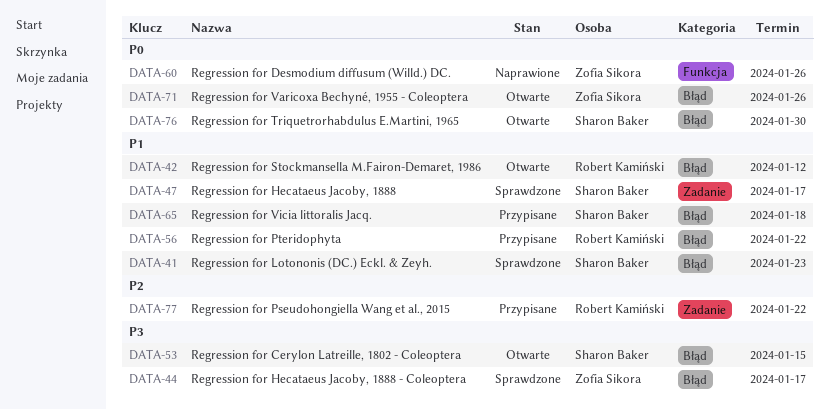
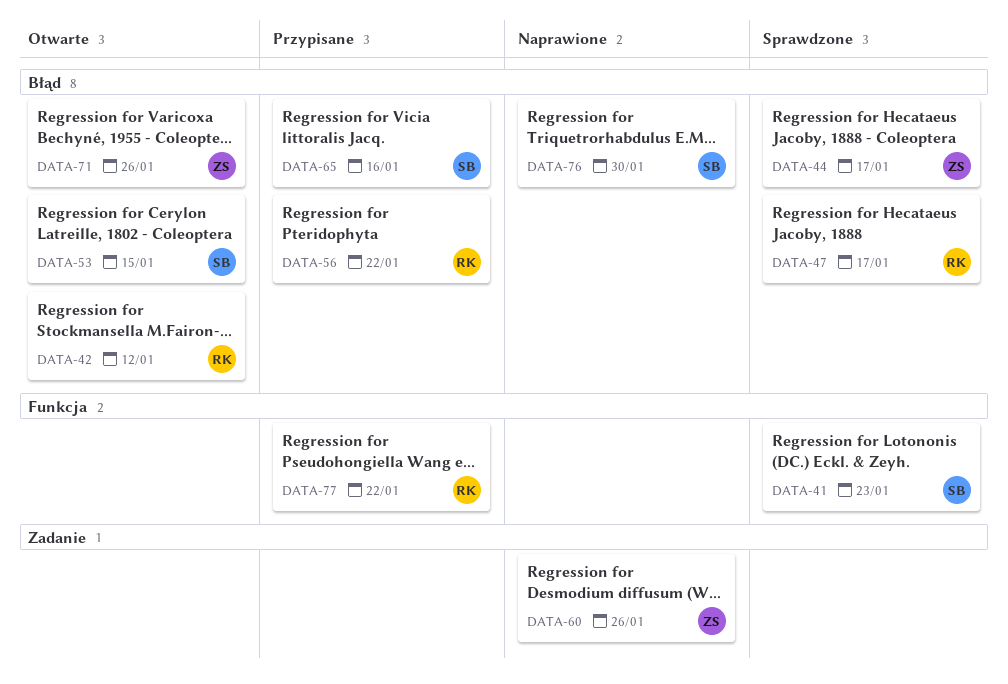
DATA-41, label: Błąd -> Funkcja
DATA-47, owner: Sharon Baker -> Robert Kamiński
DATA-47, label: Zadanie -> Błąd
DATA-60, label: Funkcja -> Zadanie
DATA-65, due: Jan 18 -> Jan 16
DATA-76, status: Otwarte -> Naprawione
DATA-77, label: Zadanie -> Funkcja

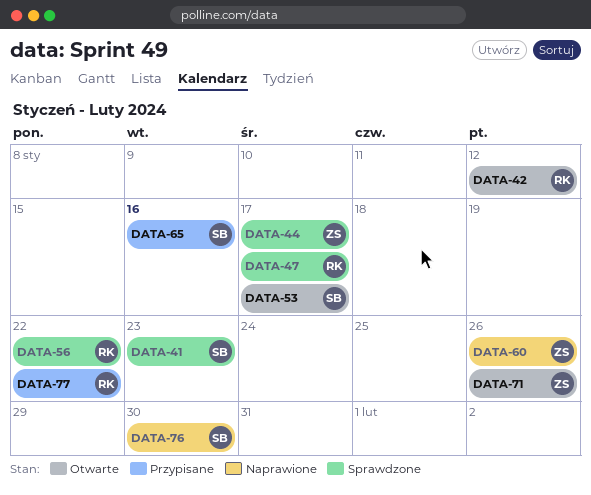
DATA-53, due: Jan 15 -> Jan 17
DATA-56, status: Przypisane -> Sprawdzone

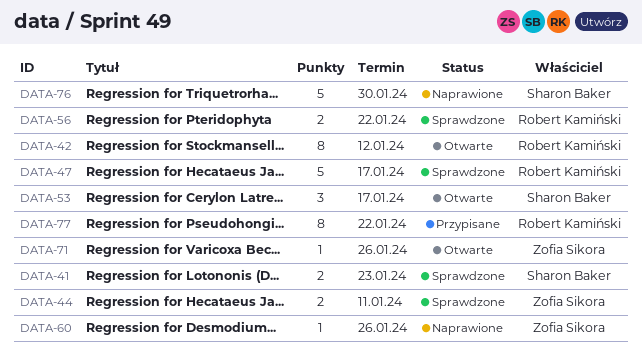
DATA-44, due: Jan 17 -> Jan 11
DATA-65: present -> none

